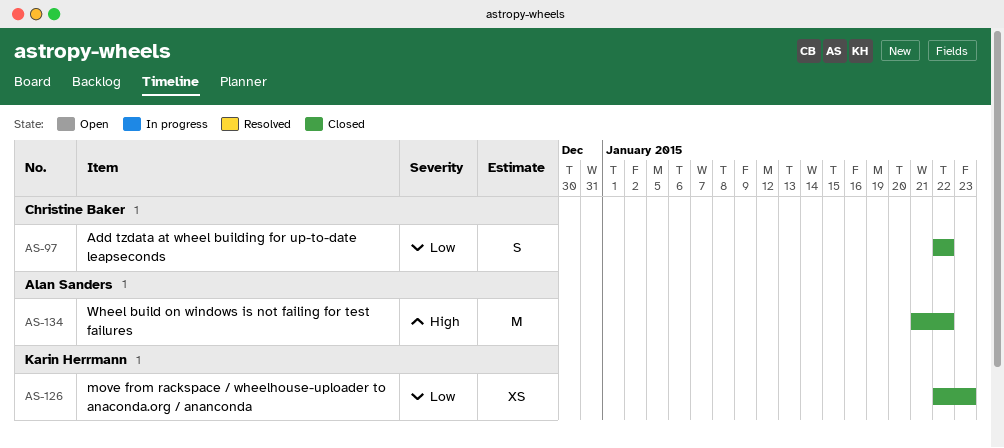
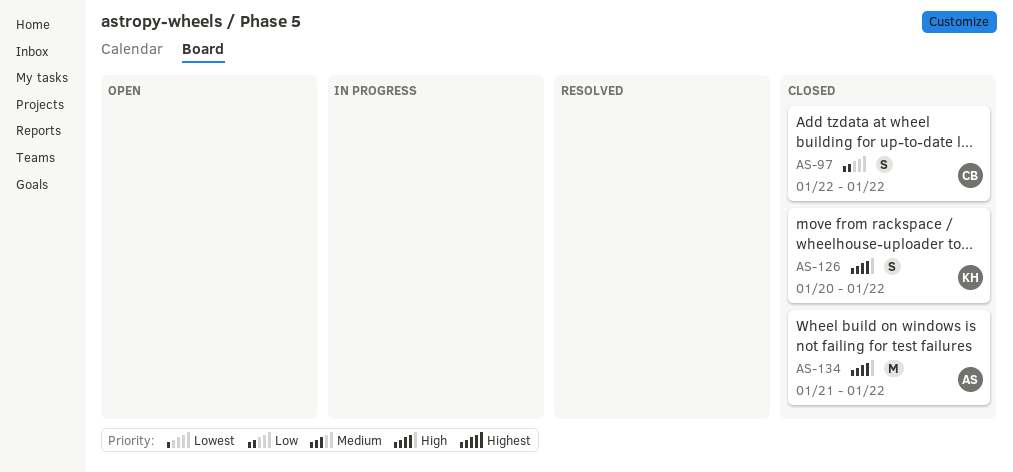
AS-126, priority: Low -> High
AS-126, estimate: XS -> S
AS-126, start: Jan 22 -> Jan 20
AS-126, due: Jan 23 -> Jan 22

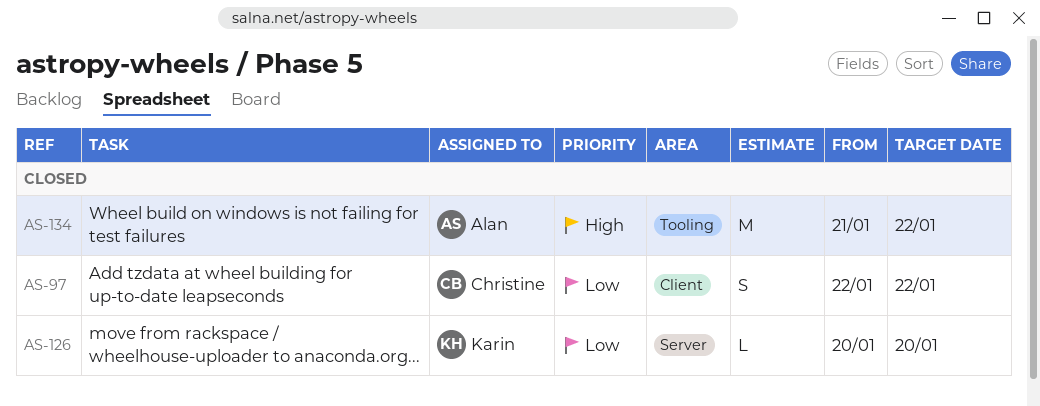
AS-126, priority: High -> Low
AS-126, estimate: S -> L
AS-126, due: Jan 22 -> Jan 20

